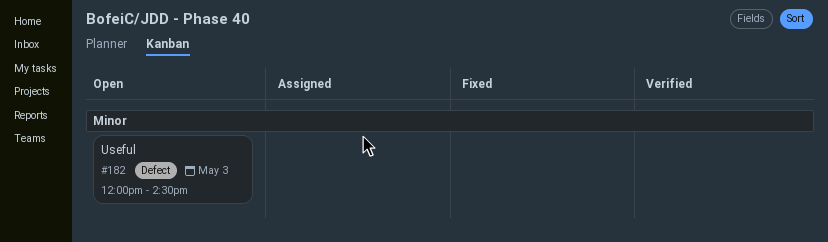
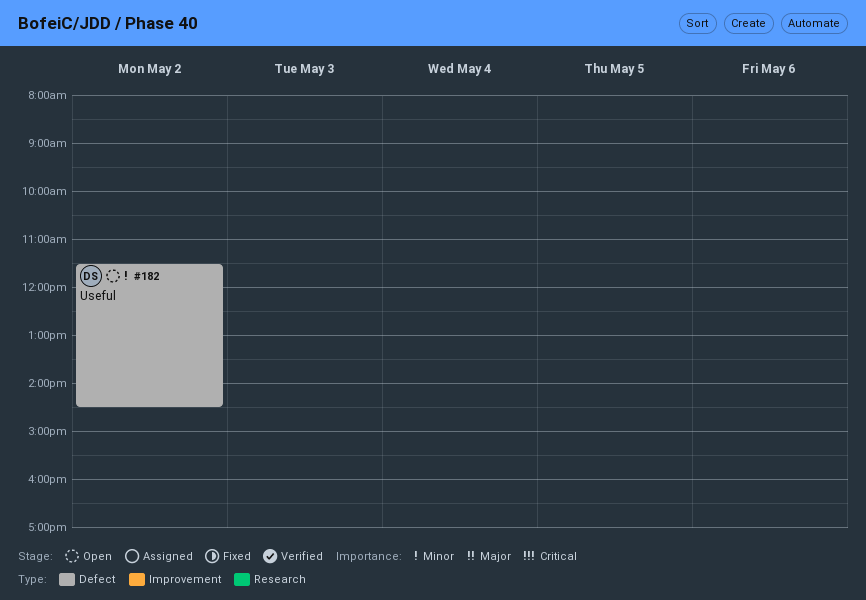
#182, day: May 3 -> May 2
#182, begins: 12:00 -> 11:30

